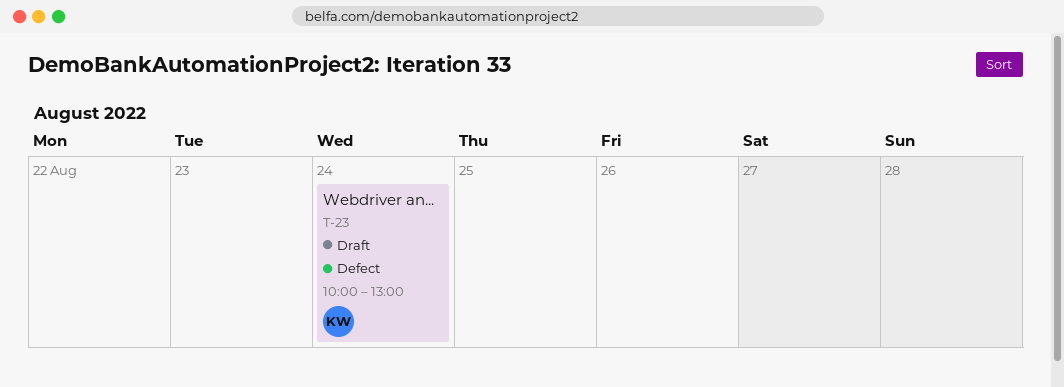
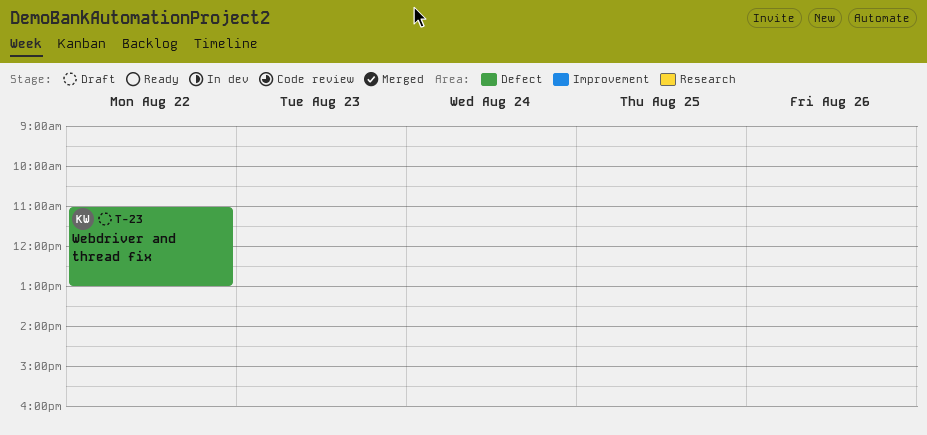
T-23, day: Aug 24 -> Aug 22
T-23, begins: 10:00 -> 11:00

